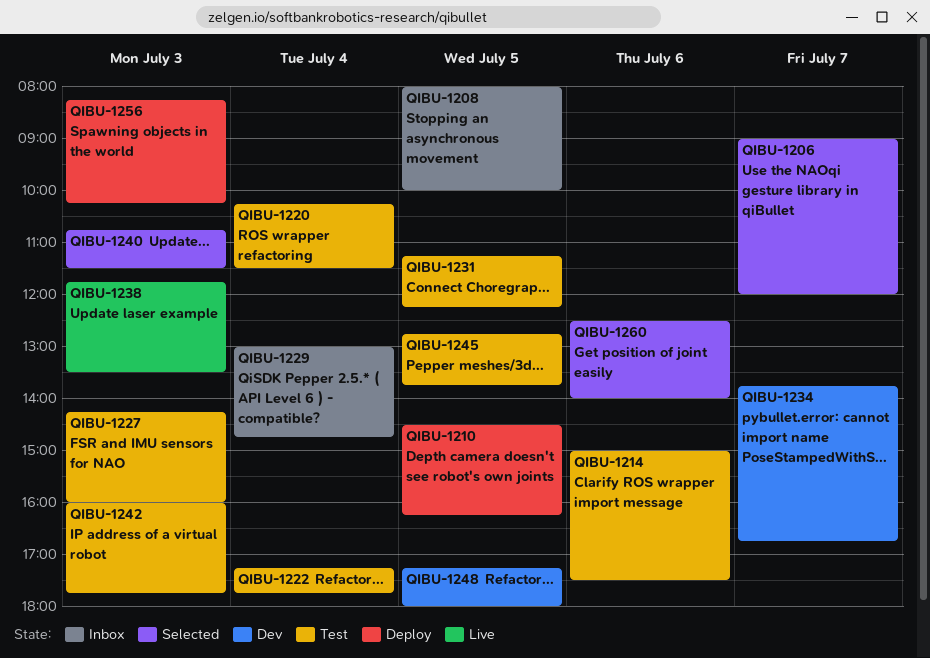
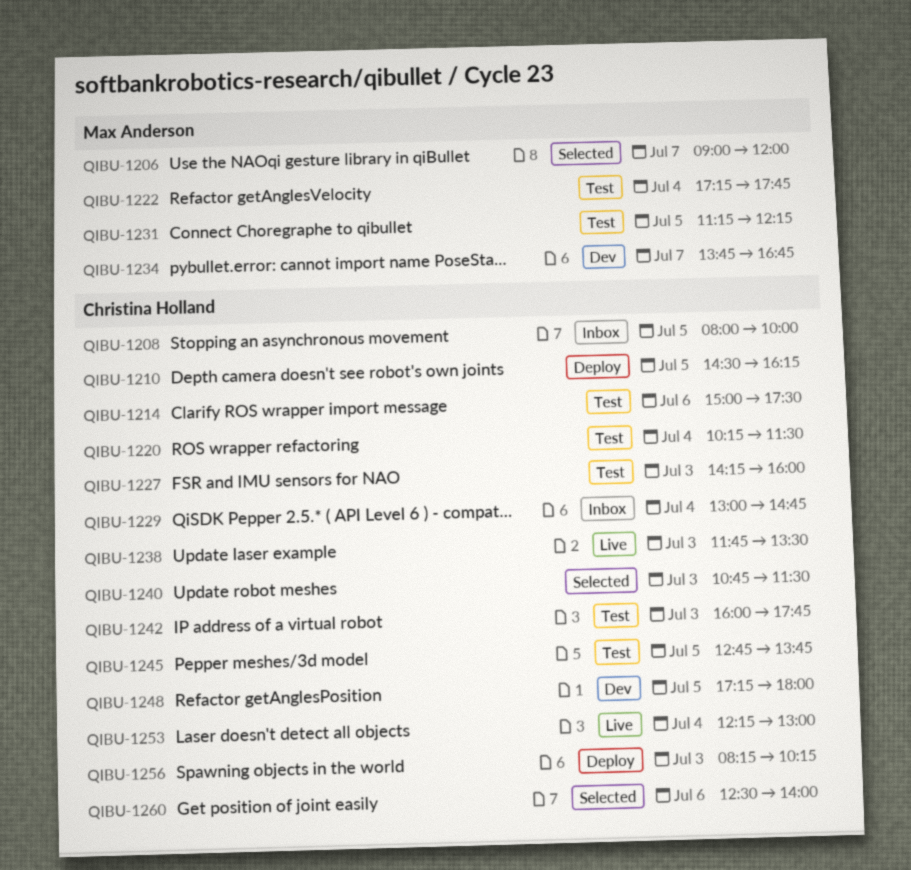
QIBU-1253: none -> present

